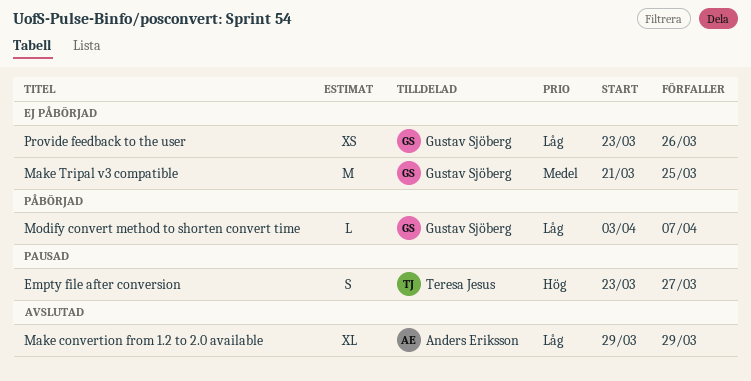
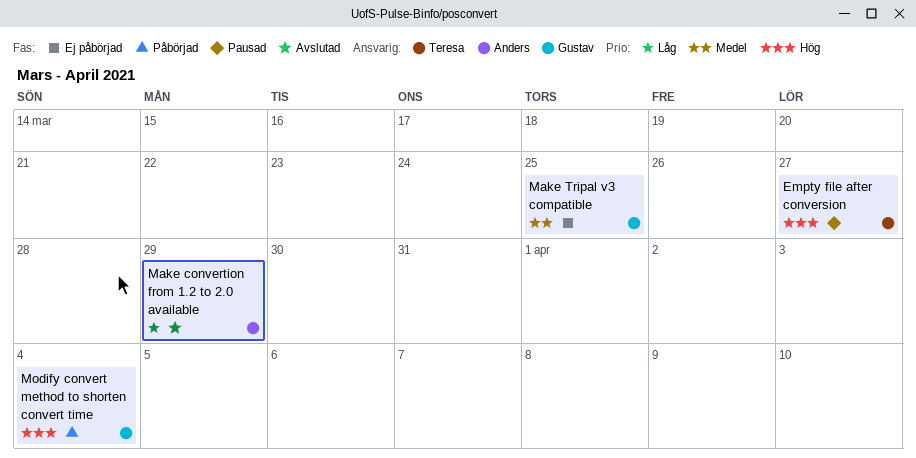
Modify convert method to shorten convert time, priority: Låg -> Hög
Modify convert method to shorten convert time, due: Apr 7 -> Apr 4
Provide feedback to the user: present -> none

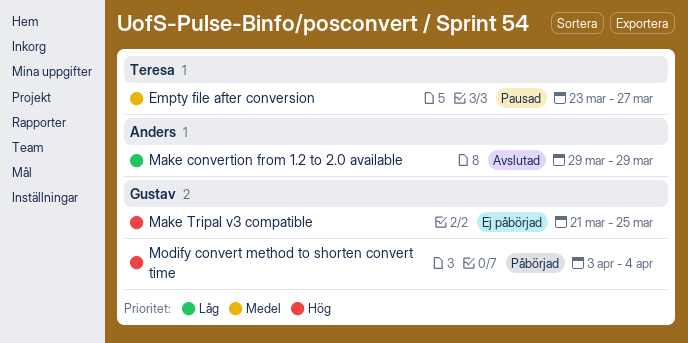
Empty file after conversion, priority: Hög -> Medel
Make Tripal v3 compatible, priority: Medel -> Hög

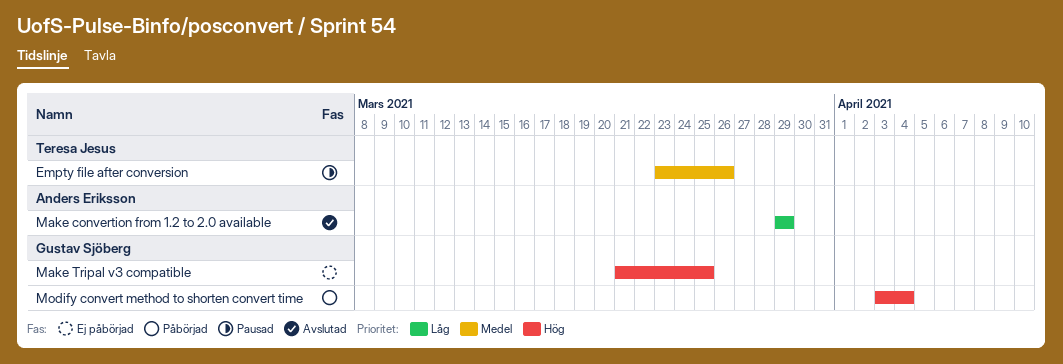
Empty file after conversion, due: Mar 27 -> Mar 26

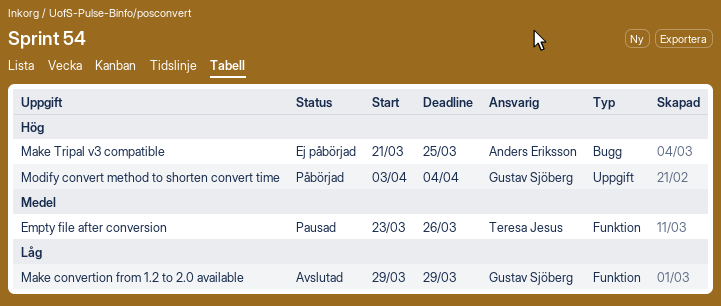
Make convertion from 1.2 to 2.0 available, owner: Anders Eriksson -> Gustav Sjöberg
Make Tripal v3 compatible, owner: Gustav Sjöberg -> Anders Eriksson

